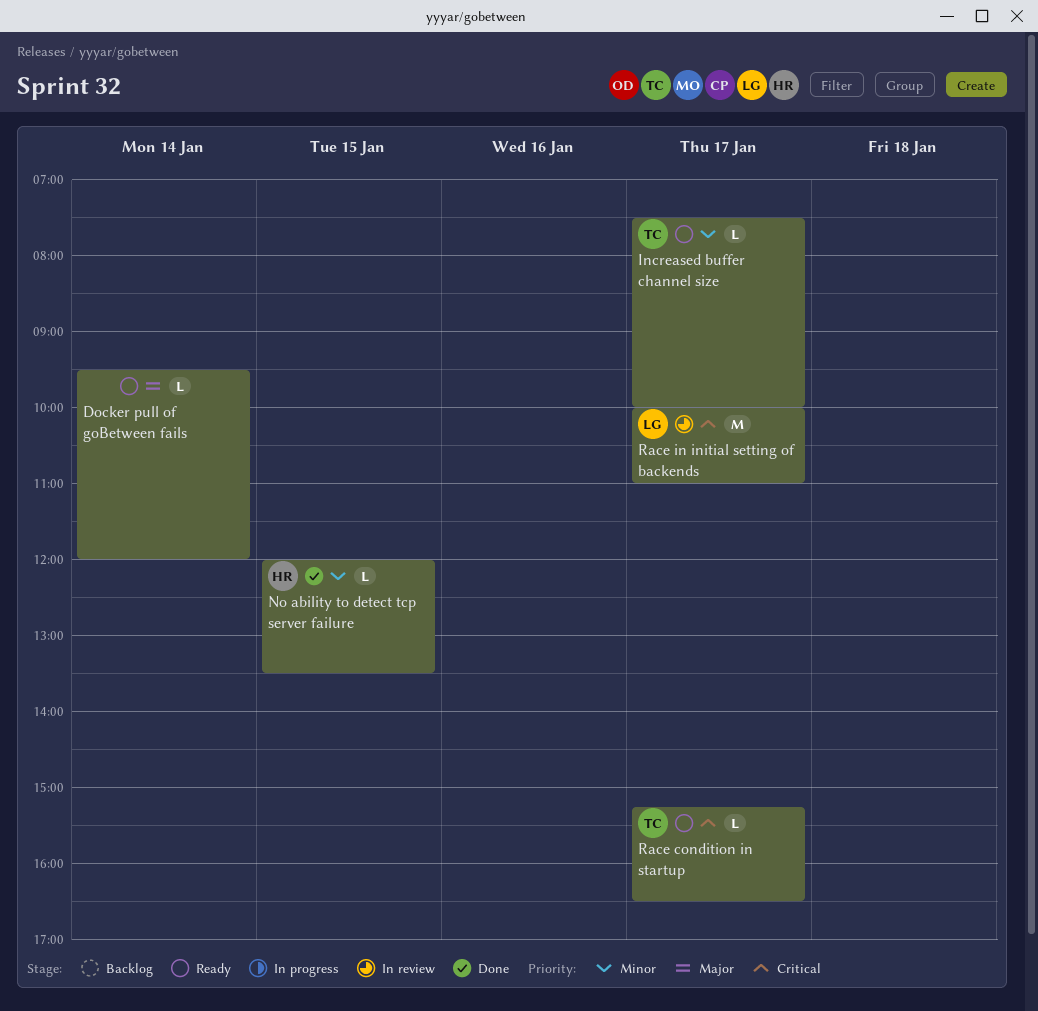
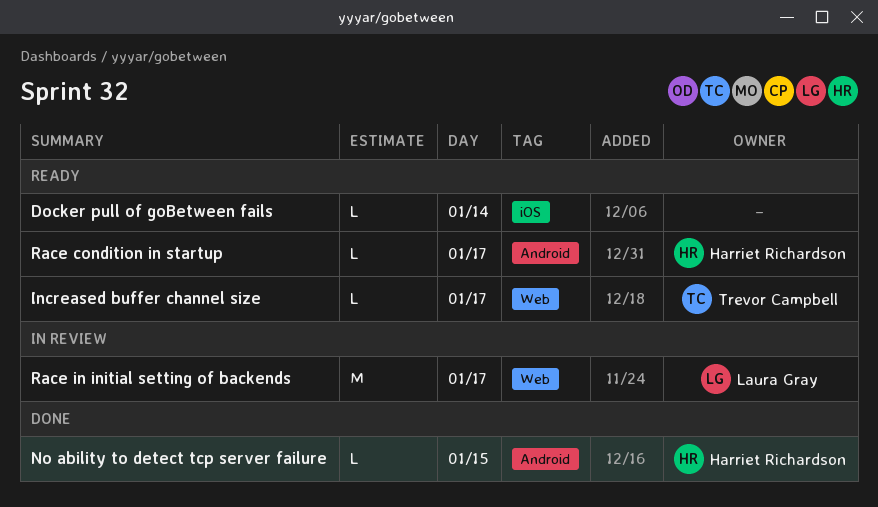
Race condition in startup, owner: Trevor Campbell -> Harriet Richardson

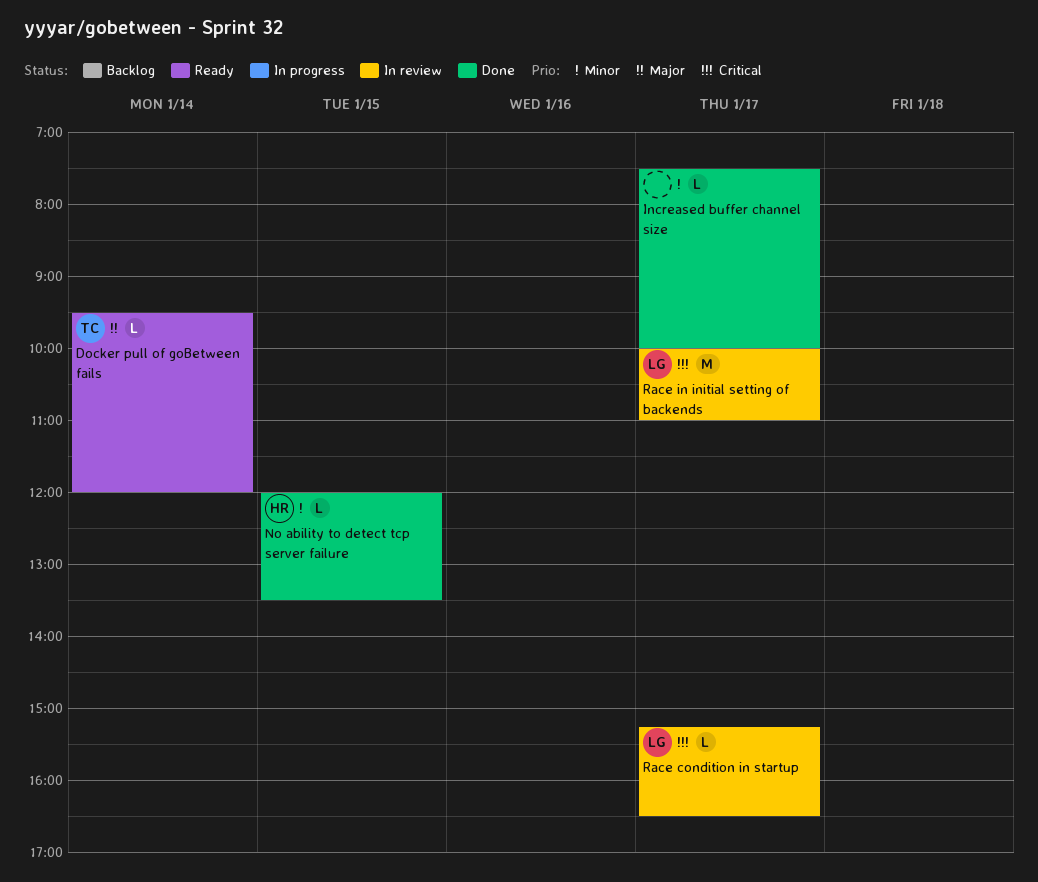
Docker pull of goBetween fails, owner: none -> Trevor Campbell
Increased buffer channel size, status: Ready -> Done
Increased buffer channel size, owner: Trevor Campbell -> none
Race condition in startup, status: Ready -> In review
Race condition in startup, owner: Harriet Richardson -> Laura Gray

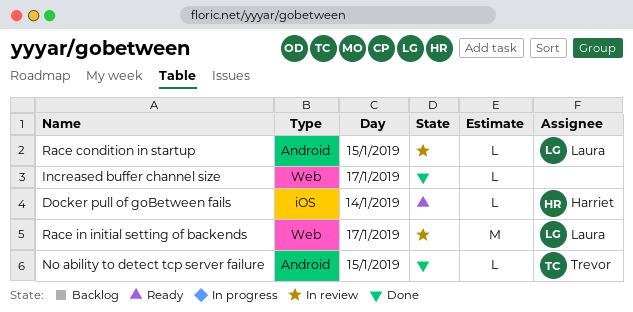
Docker pull of goBetween fails, owner: Trevor -> Harriet
No ability to detect tcp server failure, owner: Harriet -> Trevor
Race condition in startup, day: Jan 17 -> Jan 15

